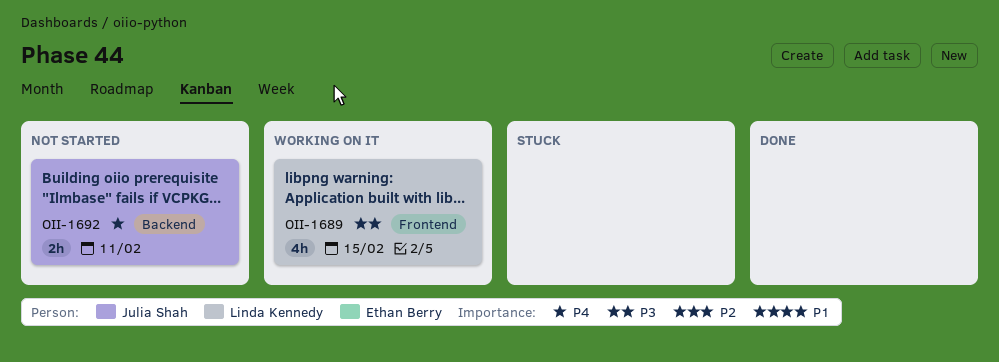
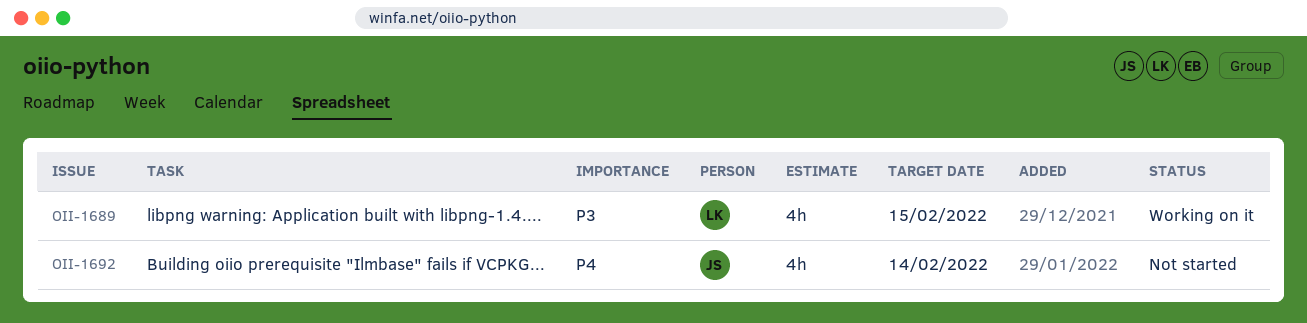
OII-1692, estimate: 2h -> 4h
OII-1692, due: Feb 11 -> Feb 14

